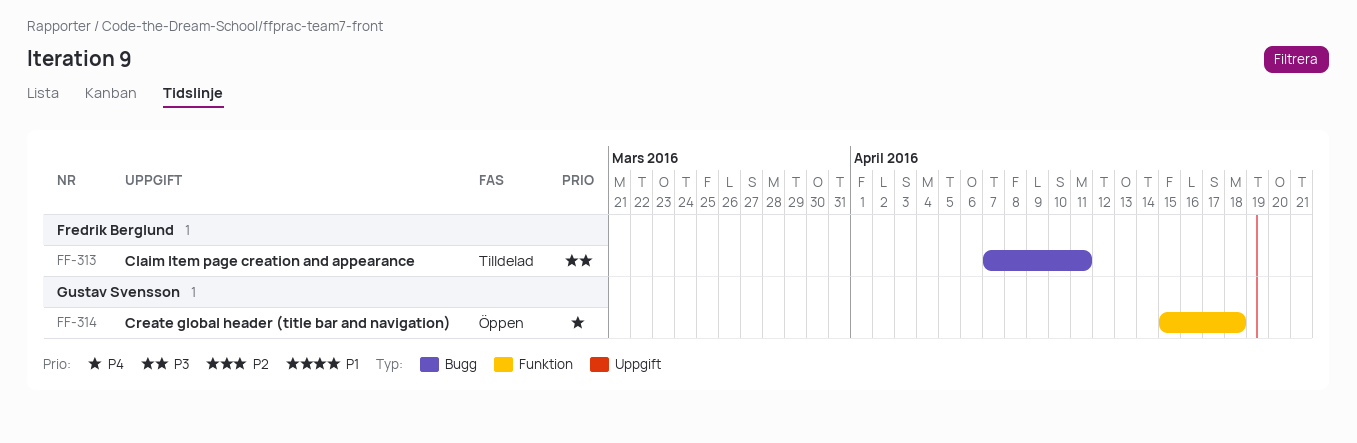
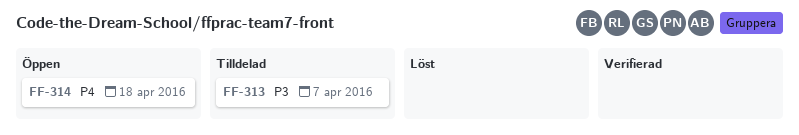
FF-313, due: Apr 11 -> Apr 7

